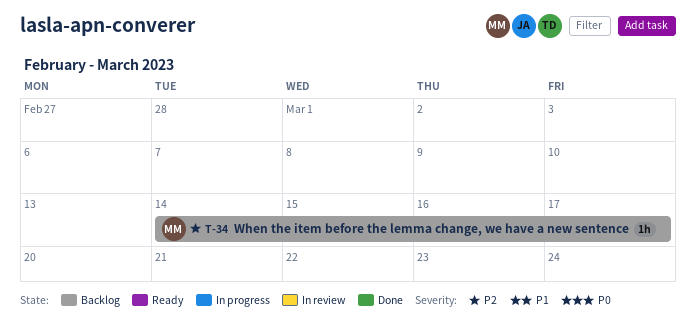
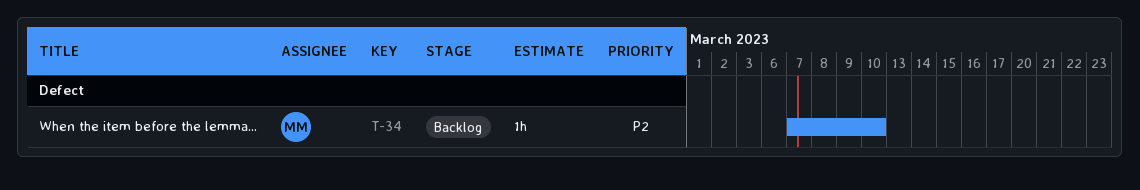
T-34, start: Mar 14 -> Mar 7
T-34, due: Mar 17 -> Mar 10

